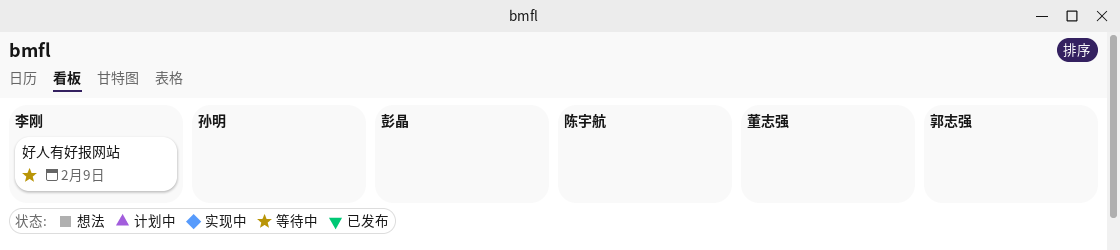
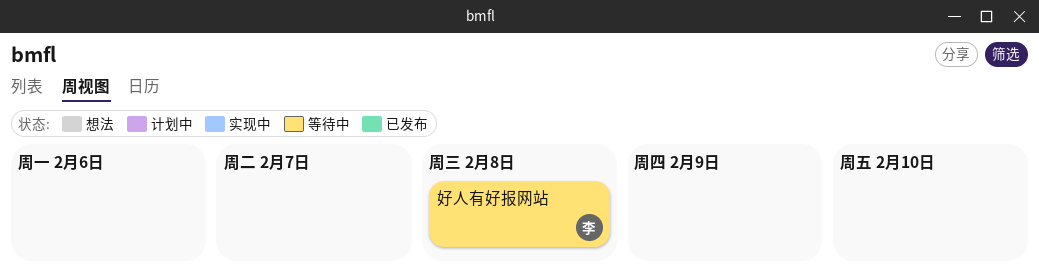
好人有好报网站, due: Feb 9 -> Feb 8

